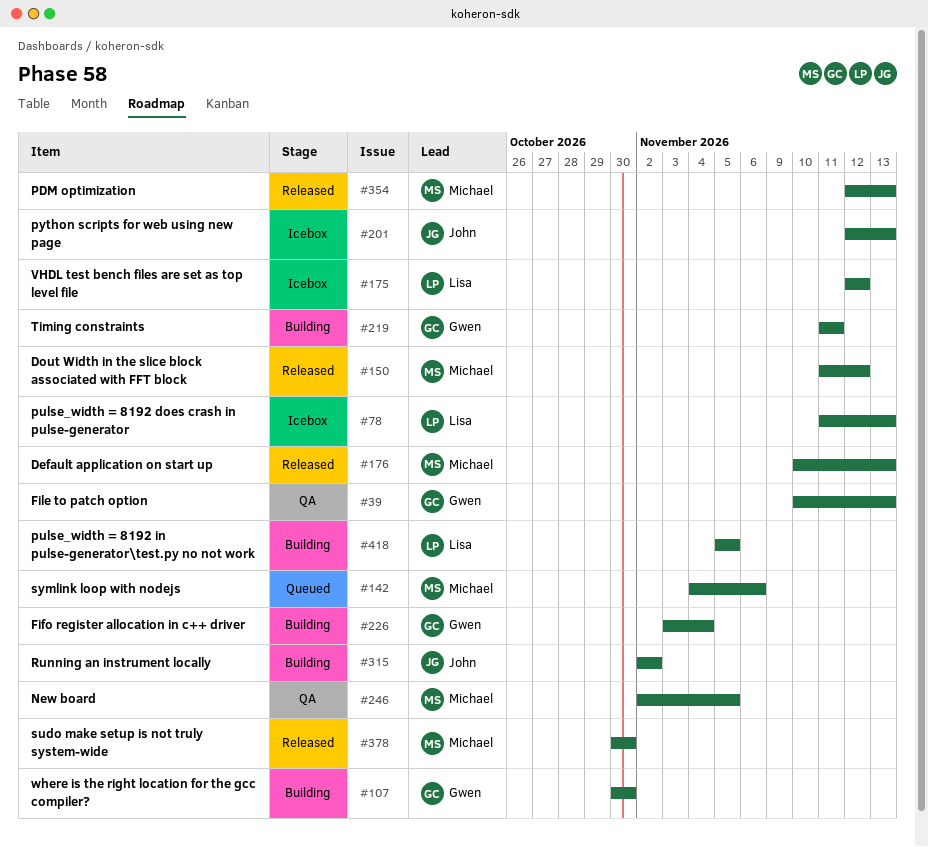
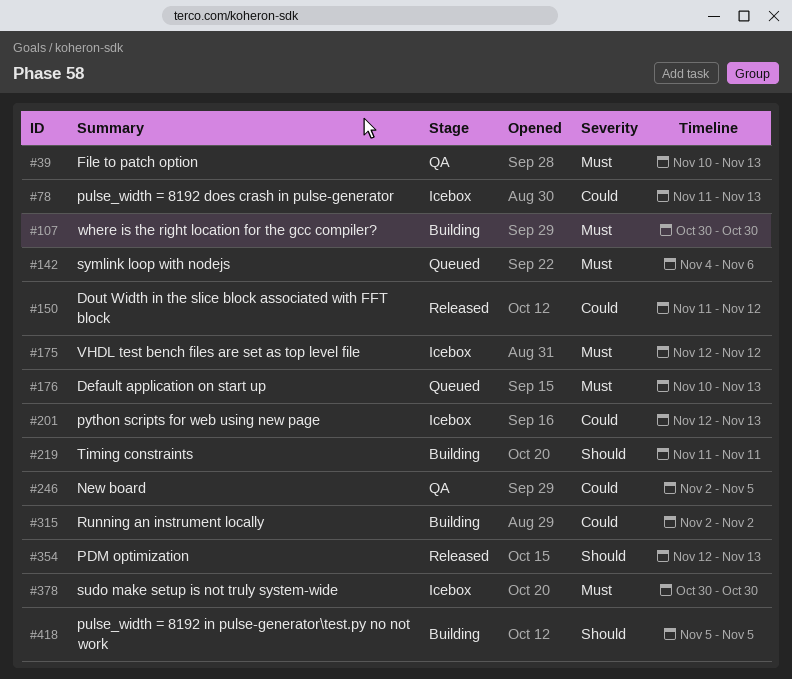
#176, status: Released -> Queued
#226: present -> none
#378, status: Released -> Icebox

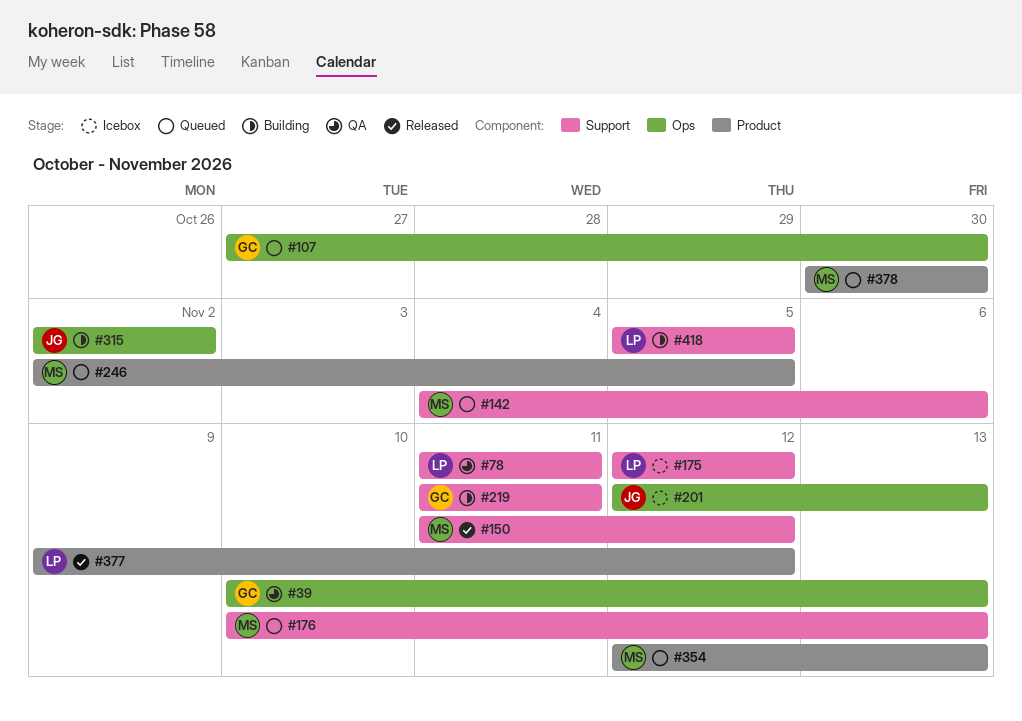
#78, status: Icebox -> QA
#78, due: Nov 13 -> Nov 11
#107, status: Building -> Queued
#107, start: Oct 30 -> Oct 27
#246, status: QA -> Queued
#354, status: Released -> Queued
#377: none -> present
#378, status: Icebox -> Queued

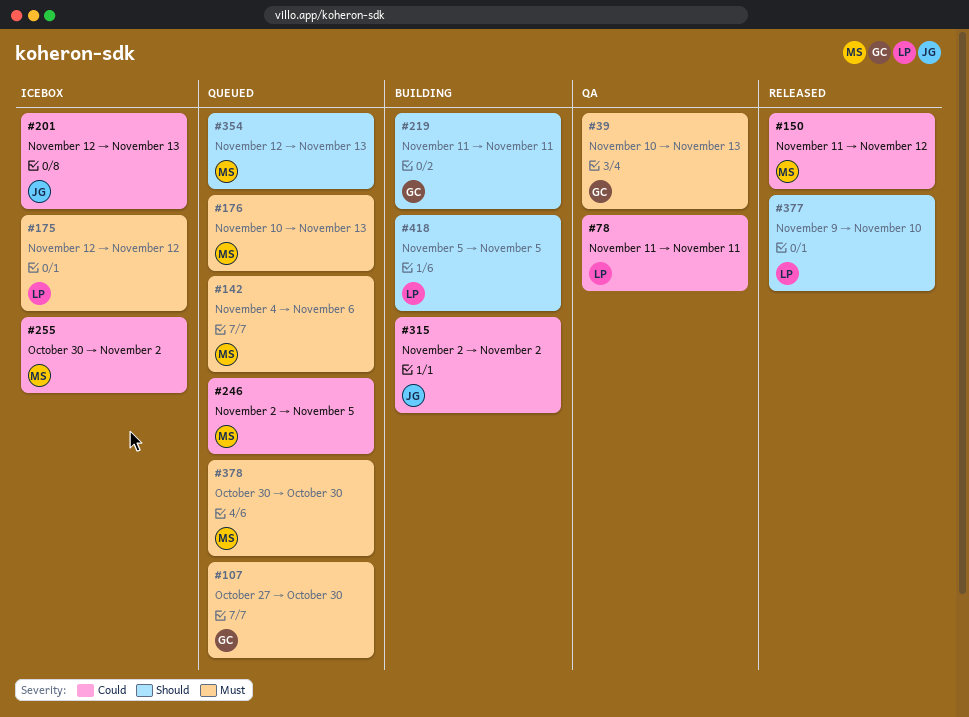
#255: none -> present
#377, due: Nov 12 -> Nov 10

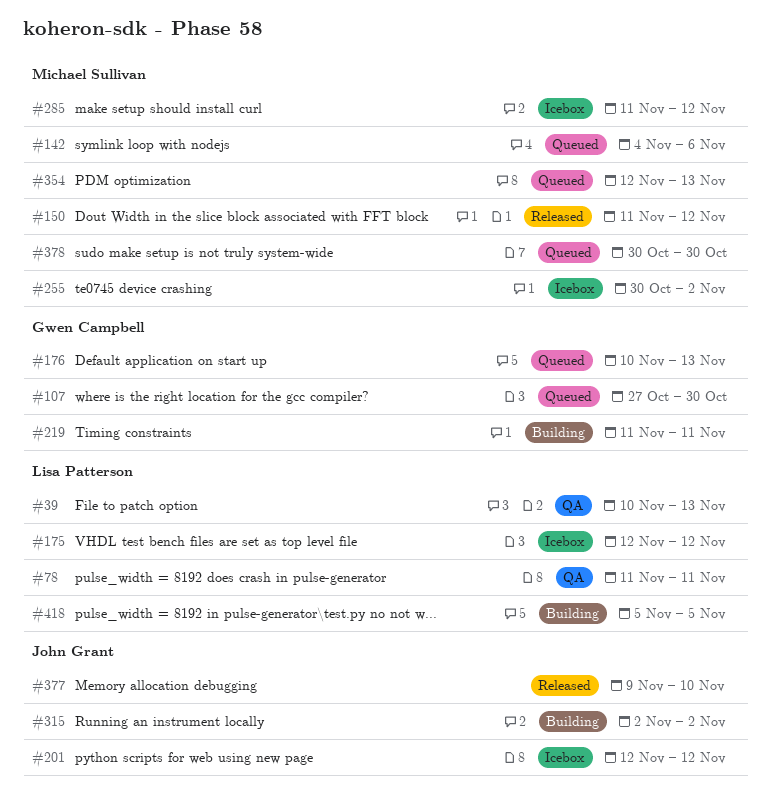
#39, owner: Gwen Campbell -> Lisa Patterson
#176, owner: Michael Sullivan -> Gwen Campbell
#201, due: Nov 13 -> Nov 12
#246: present -> none
#285: none -> present
#377, owner: Lisa Patterson -> John Grant

